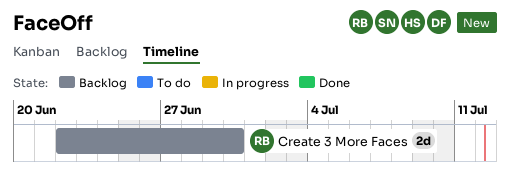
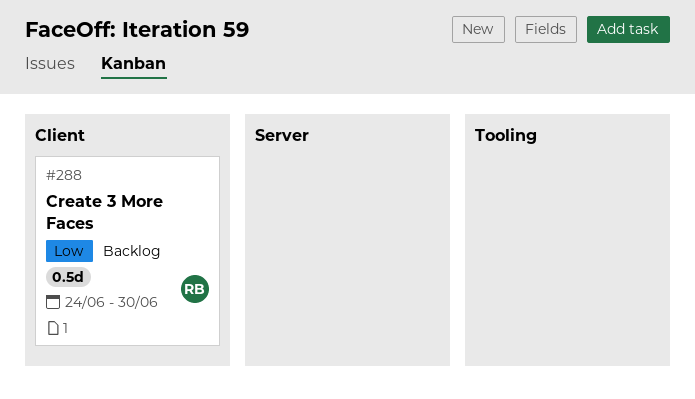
Create 3 More Faces, estimate: 2d -> 0.5d
Create 3 More Faces, start: Jun 22 -> Jun 24

